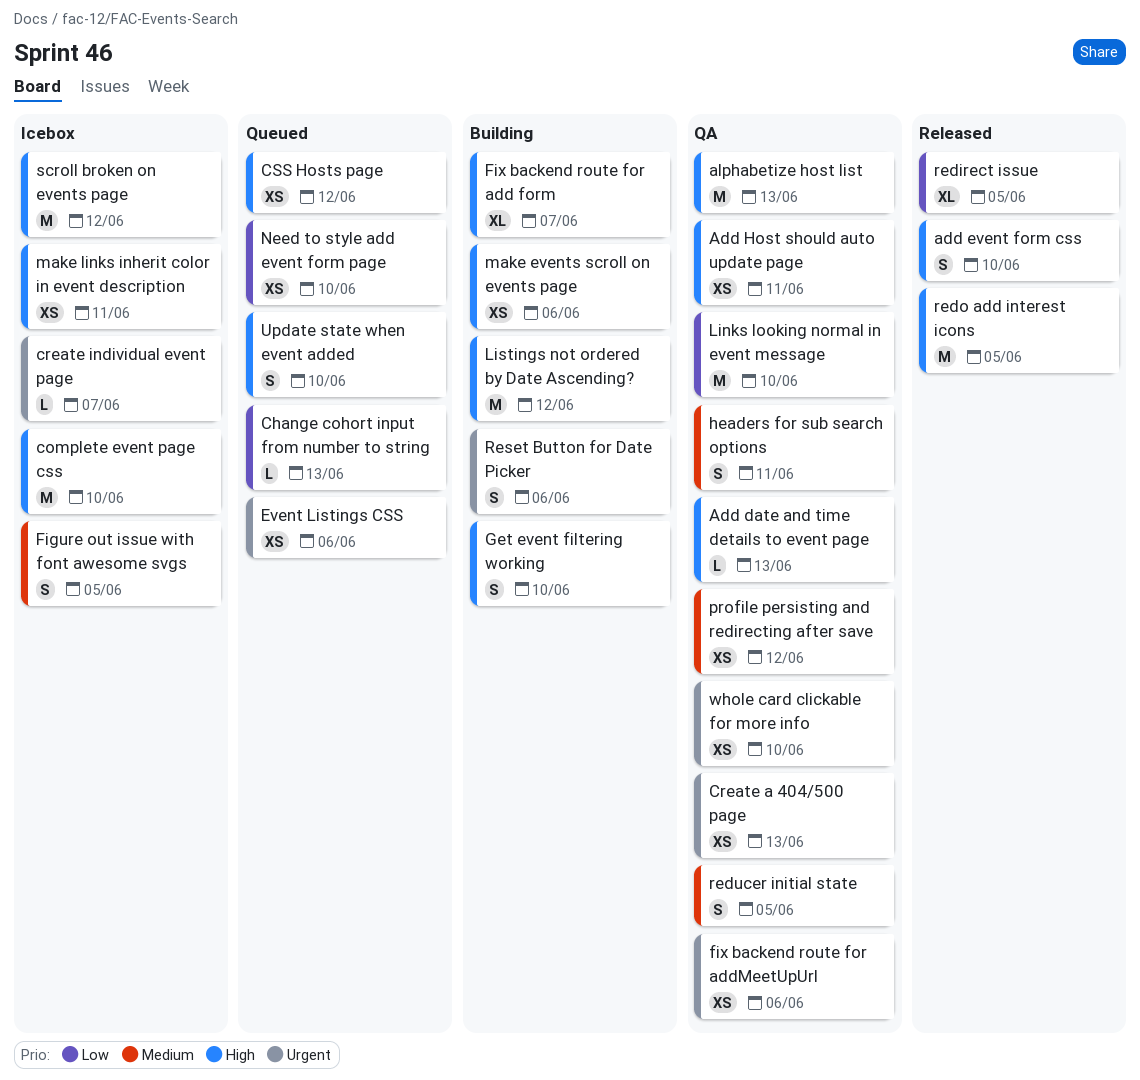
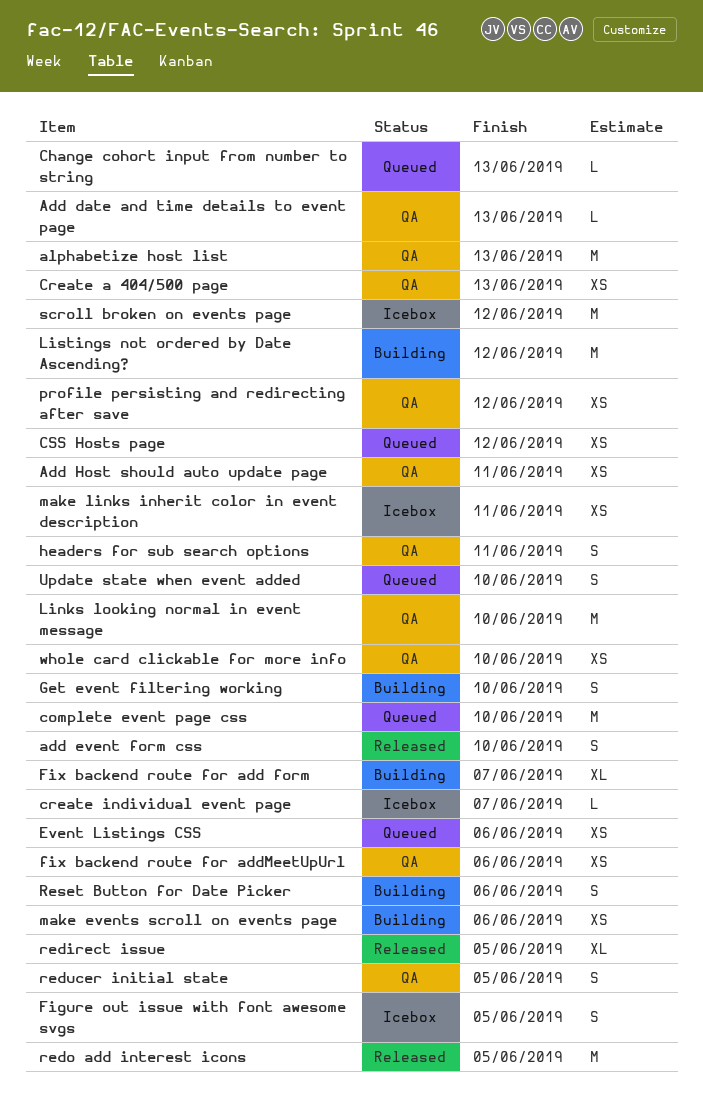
complete event page css, status: Icebox -> Queued
Need to style add event form page: present -> none

